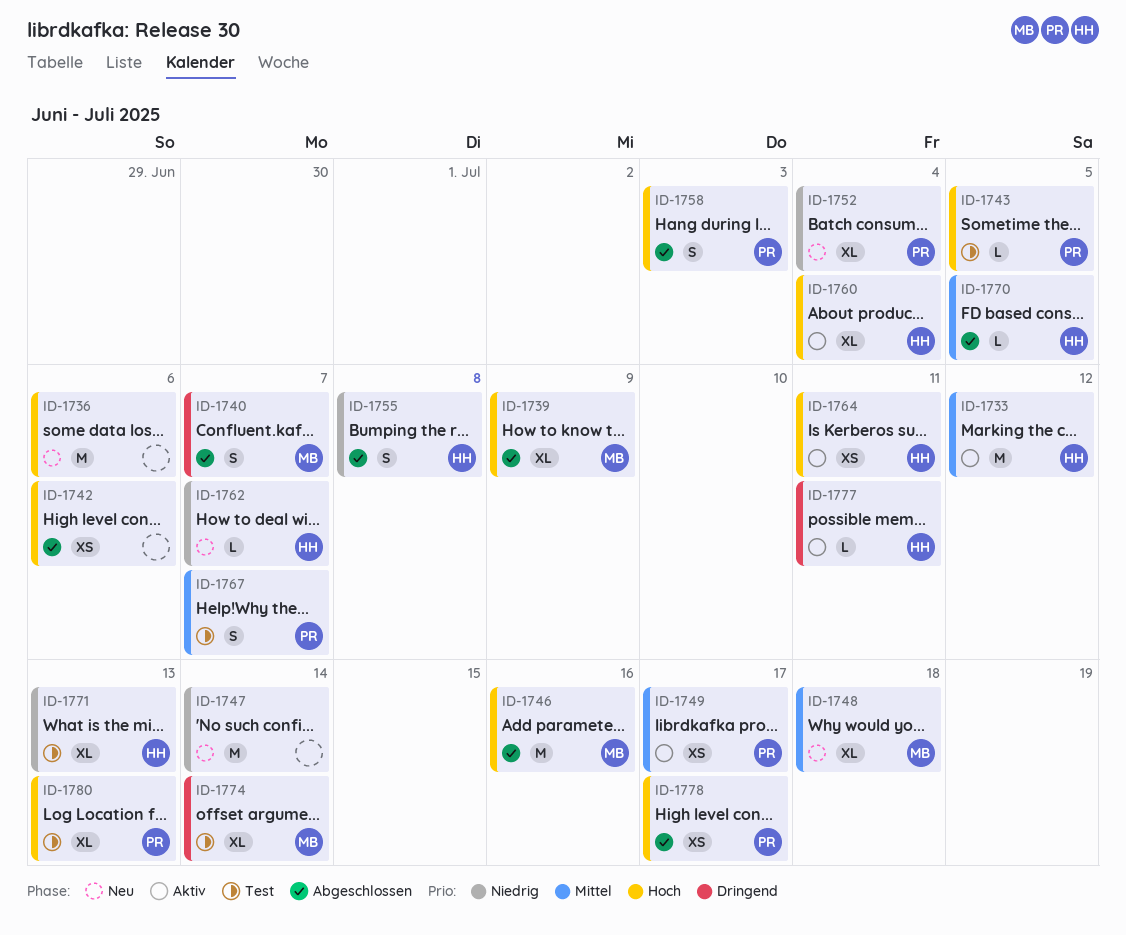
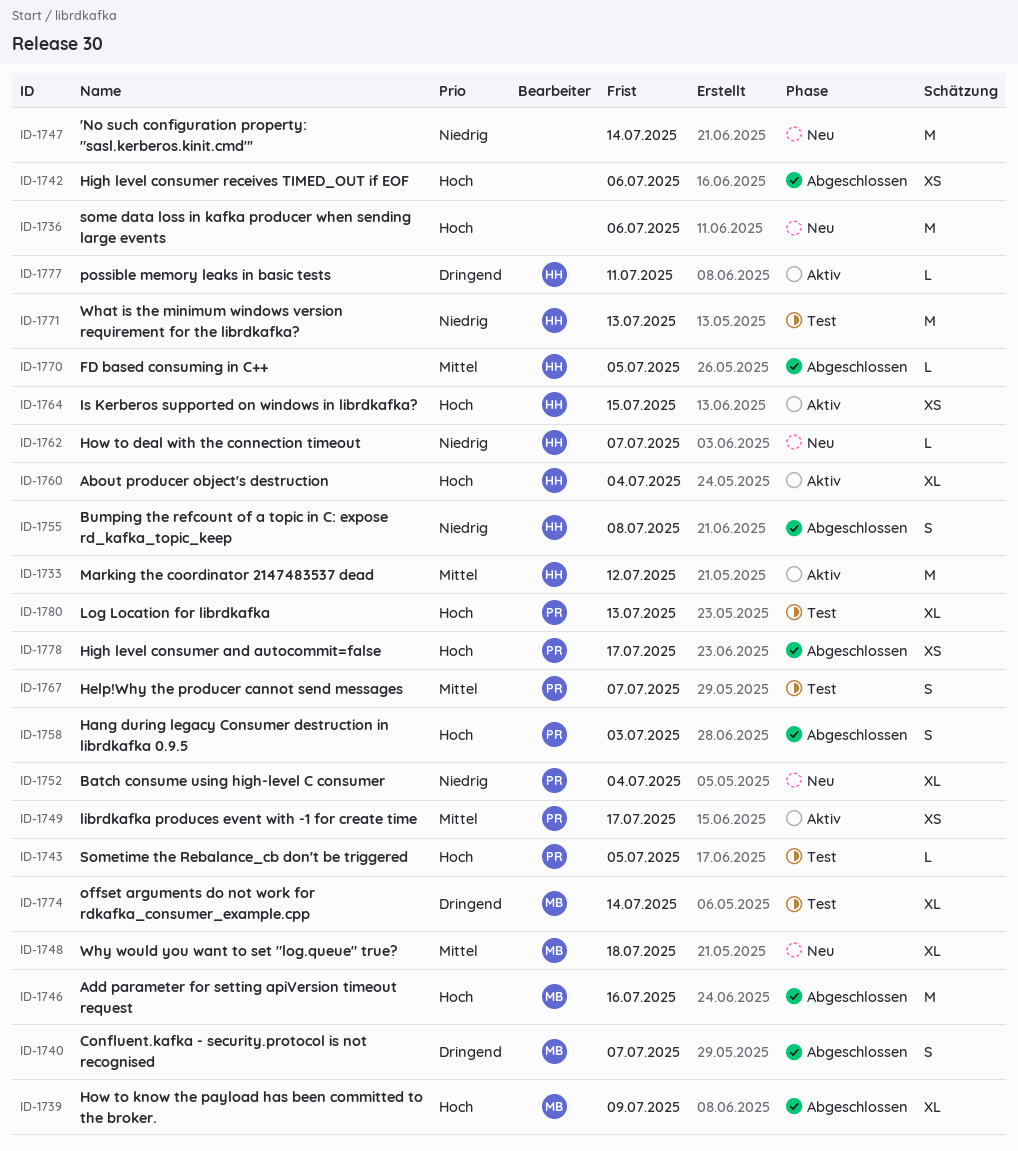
ID-1764, due: Jul 11 -> Jul 15
ID-1771, estimate: XL -> M

